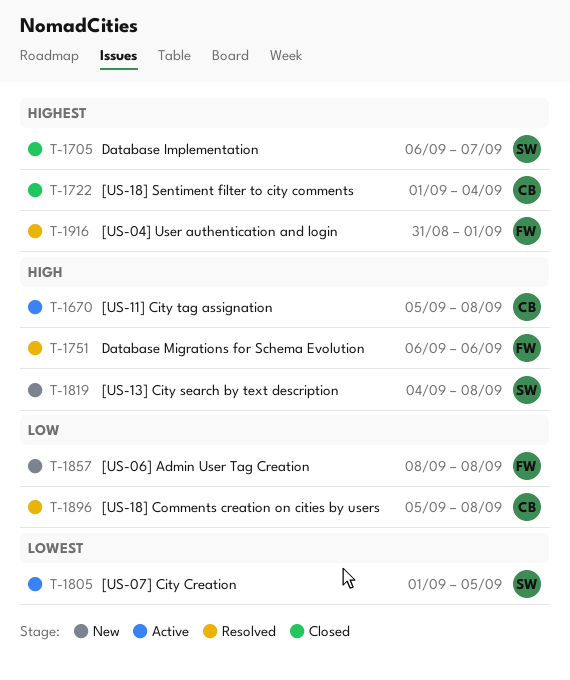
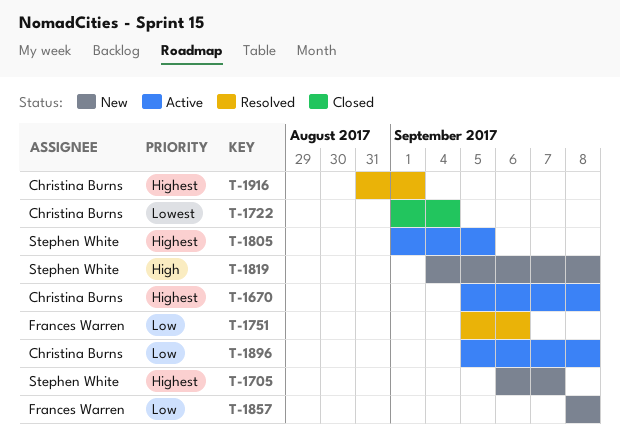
T-1670, priority: High -> Highest
T-1705, status: Closed -> New
T-1722, priority: Highest -> Lowest
T-1751, priority: High -> Low
T-1751, start: Sep 6 -> Sep 5
T-1805, priority: Lowest -> Highest
T-1896, status: Resolved -> Active
T-1916, owner: Frances Warren -> Christina Burns

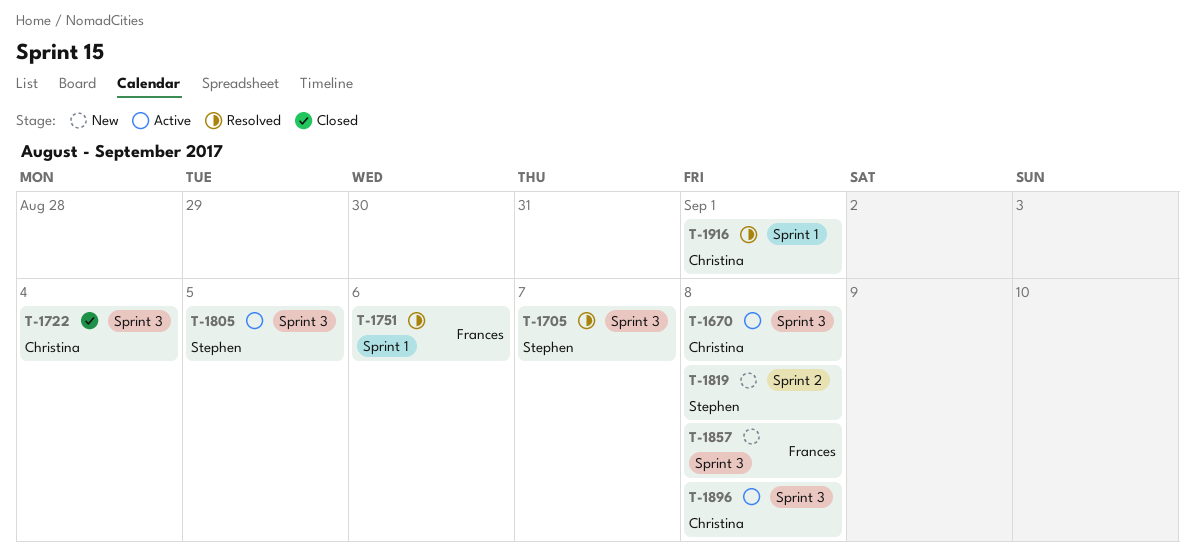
T-1705, status: New -> Resolved

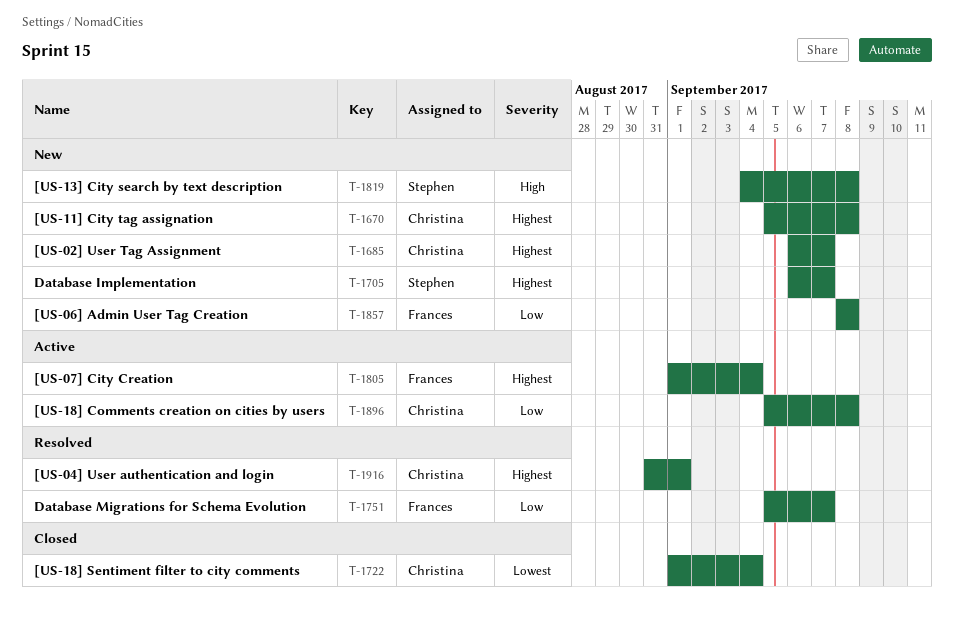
T-1670, status: Active -> New
T-1685: none -> present
T-1705, status: Resolved -> New
T-1751, due: Sep 6 -> Sep 7
T-1805, owner: Stephen -> Frances
T-1805, due: Sep 5 -> Sep 4

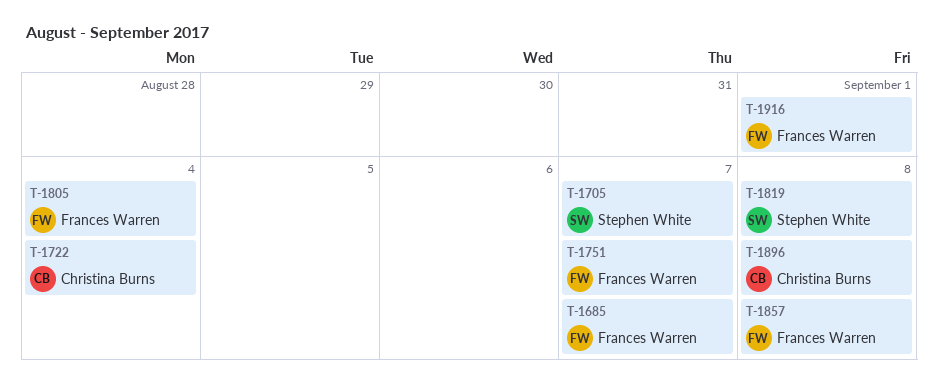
T-1670: present -> none
T-1685, owner: Christina Burns -> Frances Warren
T-1916, owner: Christina Burns -> Frances Warren

